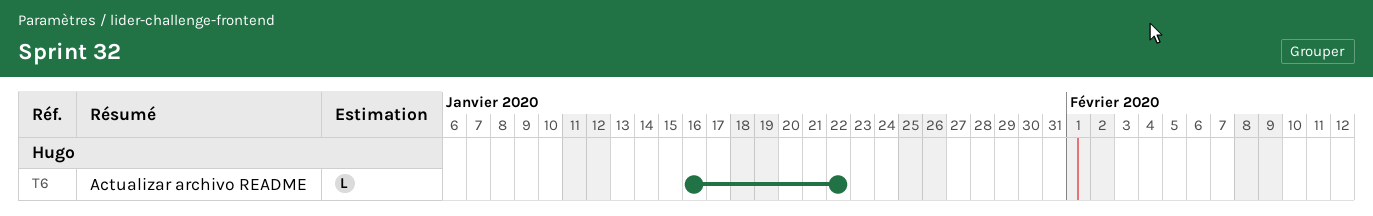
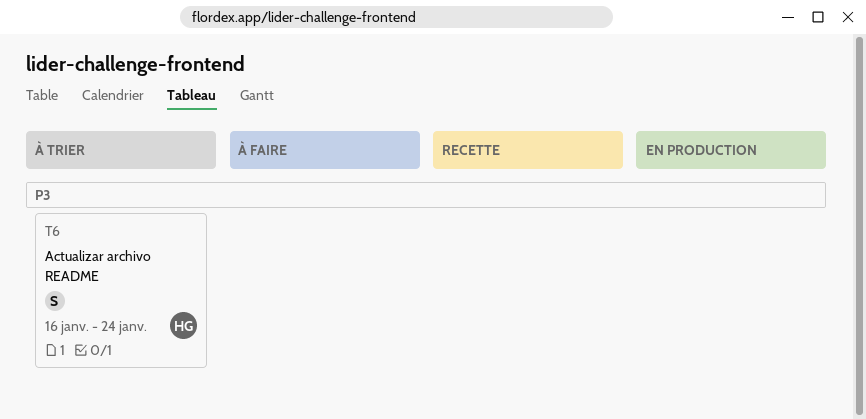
T6, estimate: L -> S
T6, due: Jan 22 -> Jan 24

